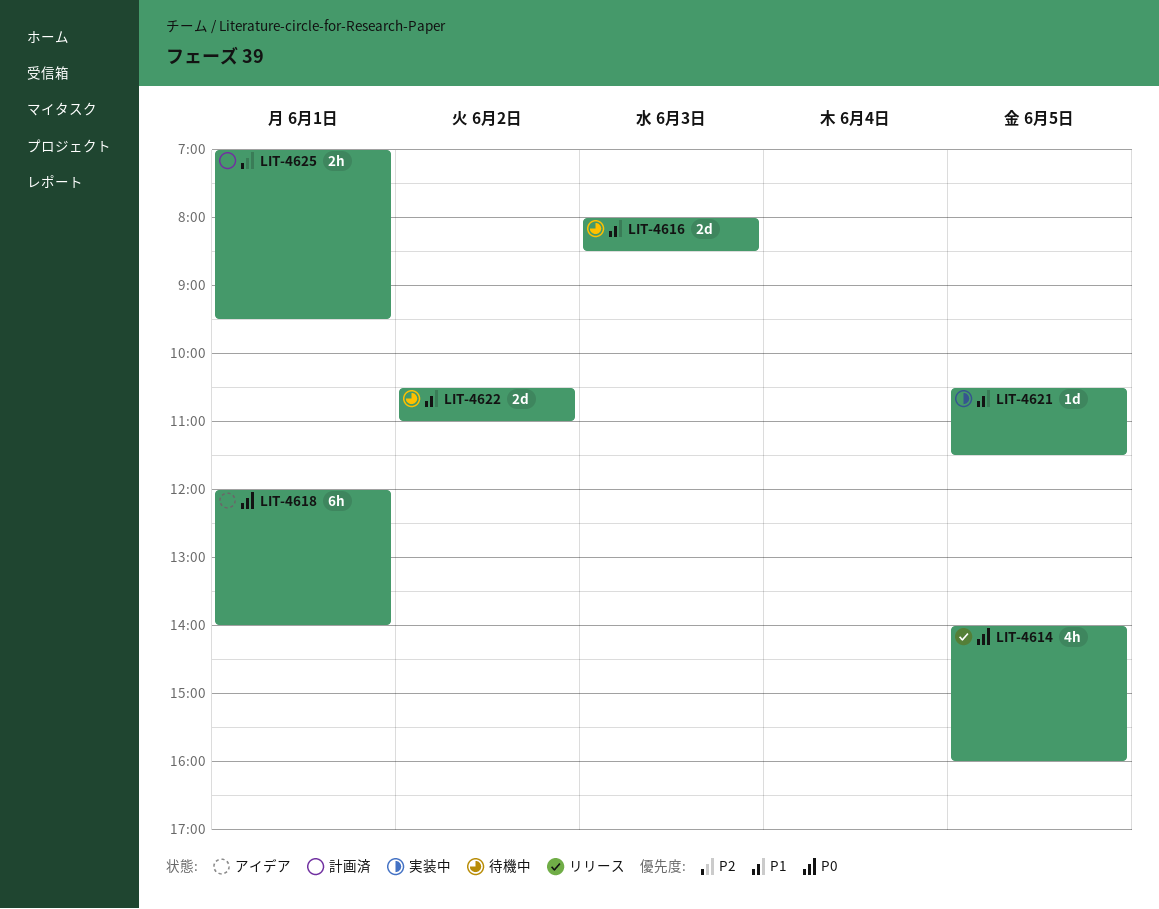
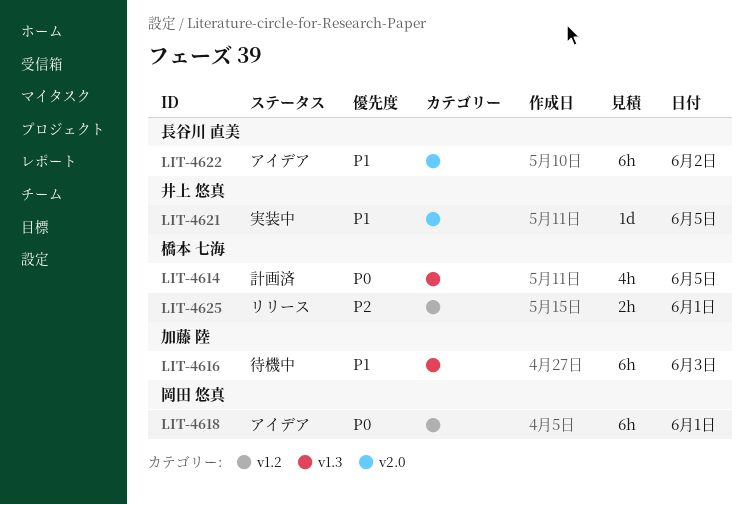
LIT-4614, status: リリース -> 計画済
LIT-4616, estimate: 2d -> 6h
LIT-4622, status: 待機中 -> アイデア
LIT-4622, estimate: 2d -> 6h
LIT-4625, status: 計画済 -> リリース

